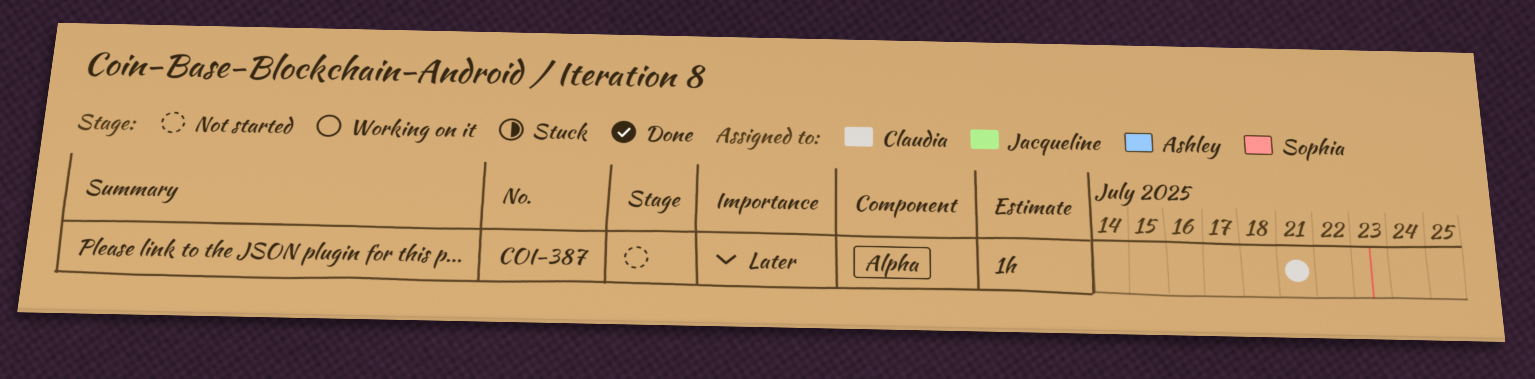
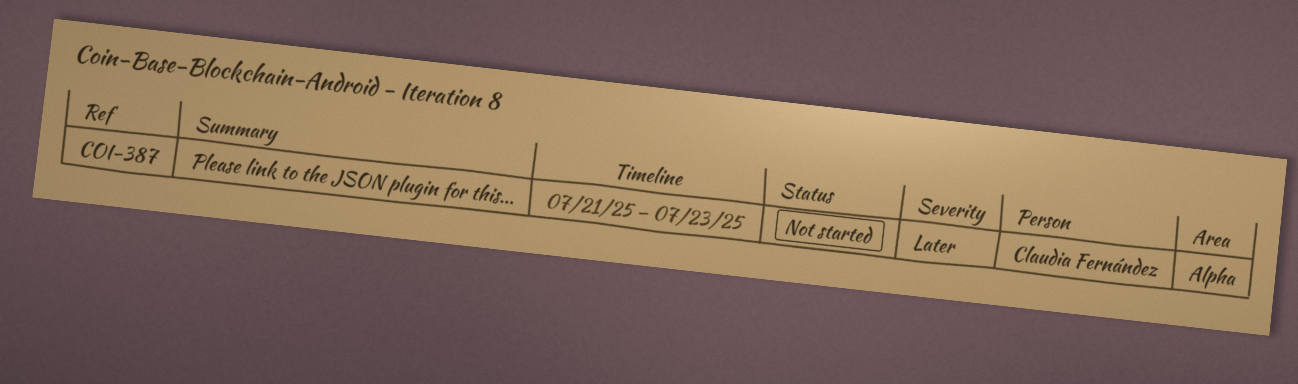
COI-387, due: Jul 21 -> Jul 23

